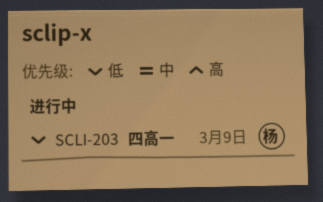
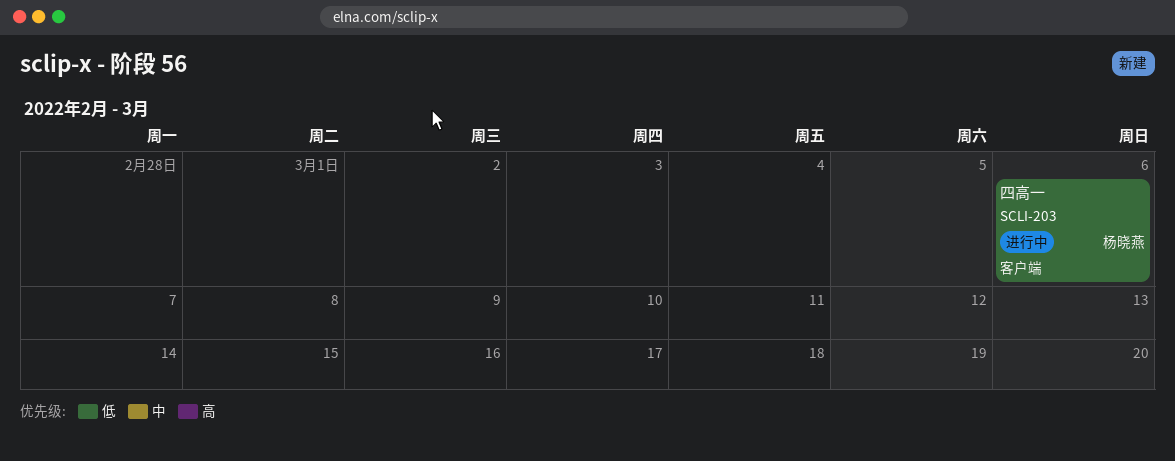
SCLI-203, due: Mar 9 -> Mar 6

